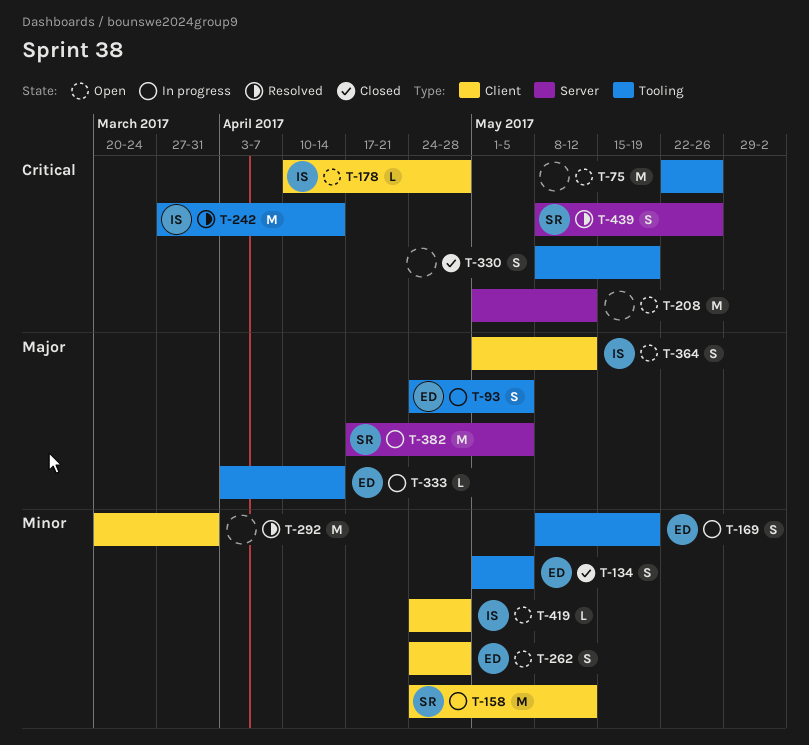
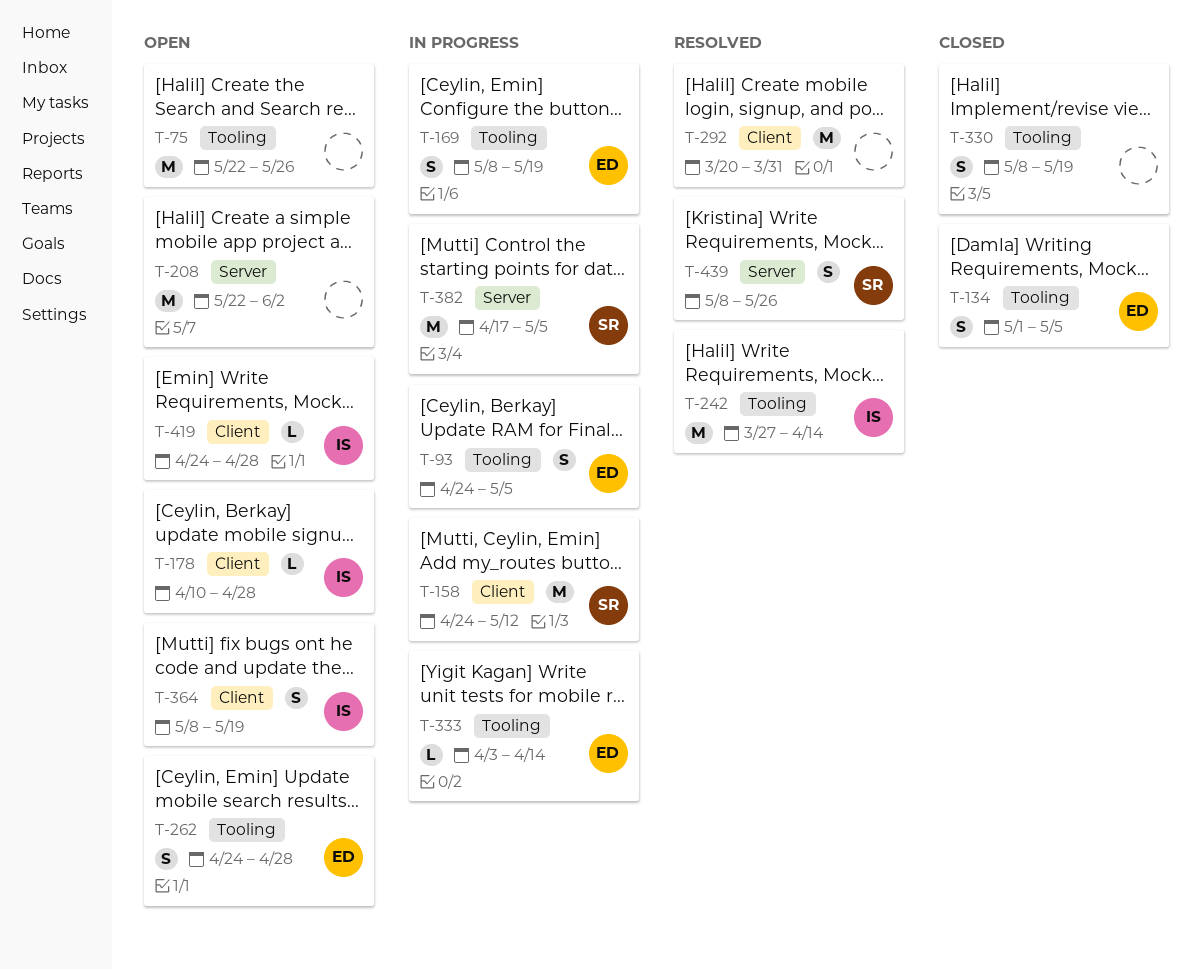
T-208, start: May 1 -> May 22
T-208, due: May 12 -> Jun 2
T-262, label: Client -> Tooling
T-364, start: May 1 -> May 8
T-364, due: May 12 -> May 19

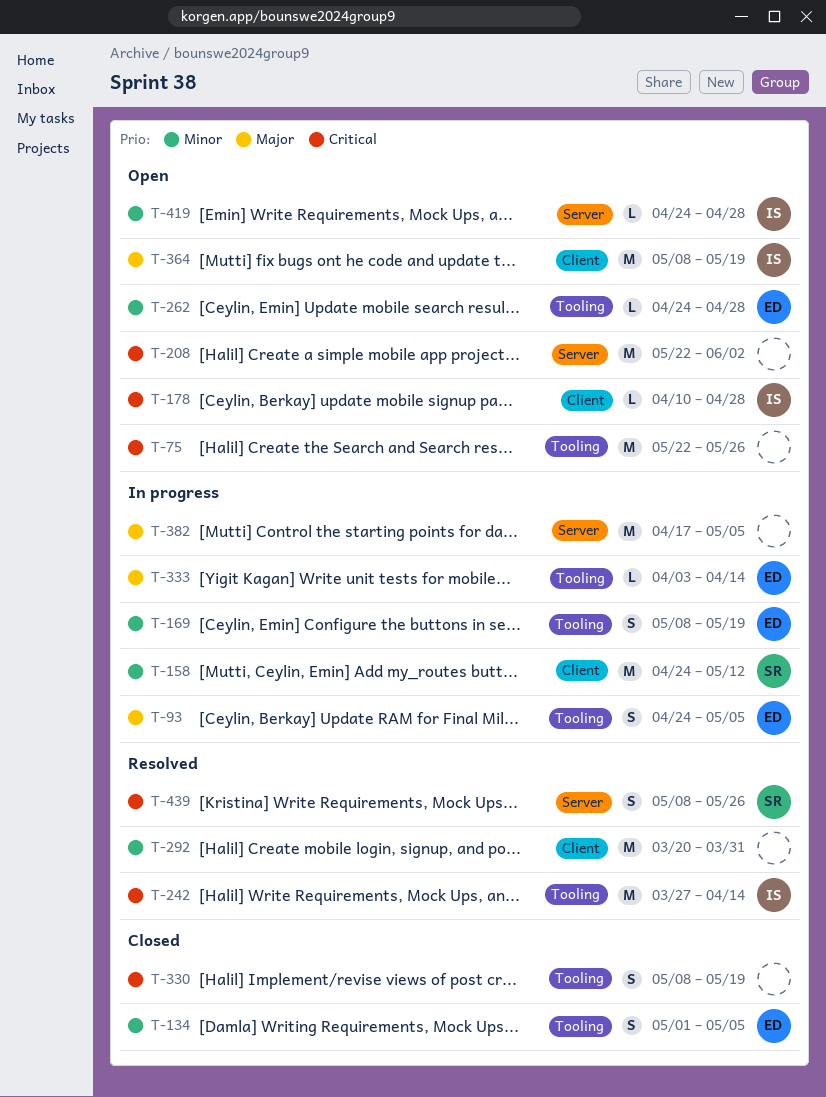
T-262, estimate: S -> L
T-364, estimate: S -> M
T-382, owner: SR -> none
T-419, label: Client -> Server

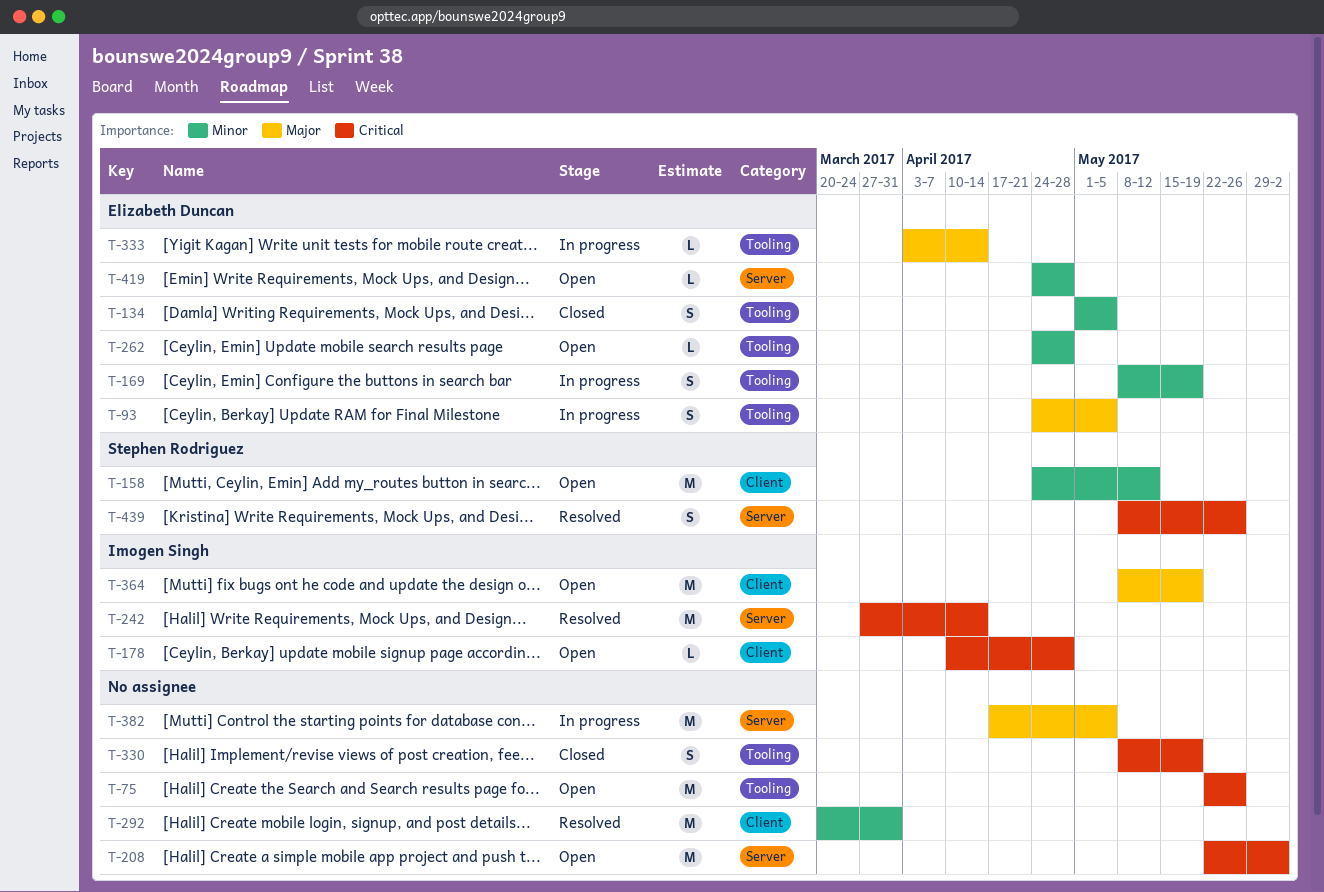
T-158, status: In progress -> Open
T-242, label: Tooling -> Server
T-419, owner: Imogen Singh -> Elizabeth Duncan

